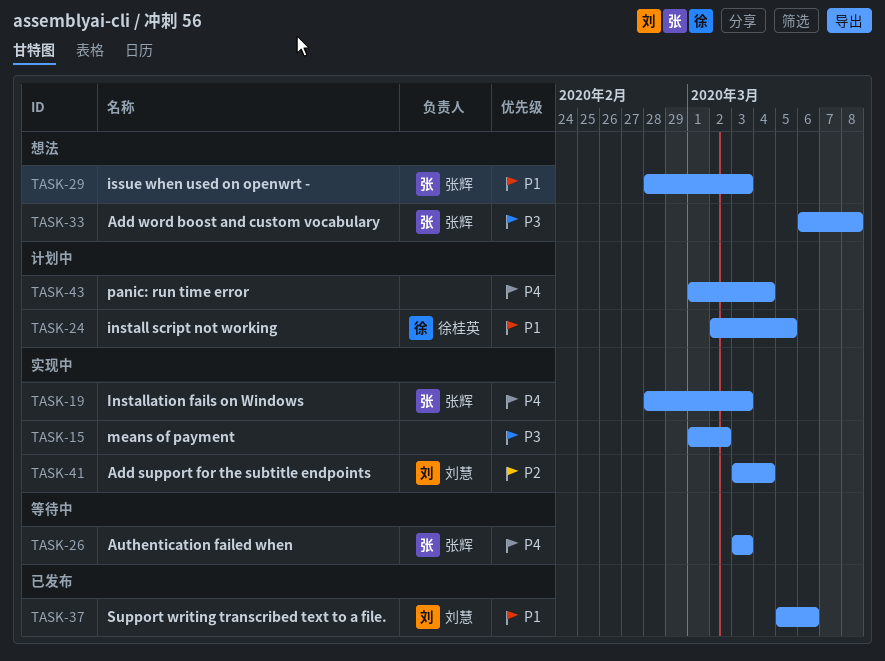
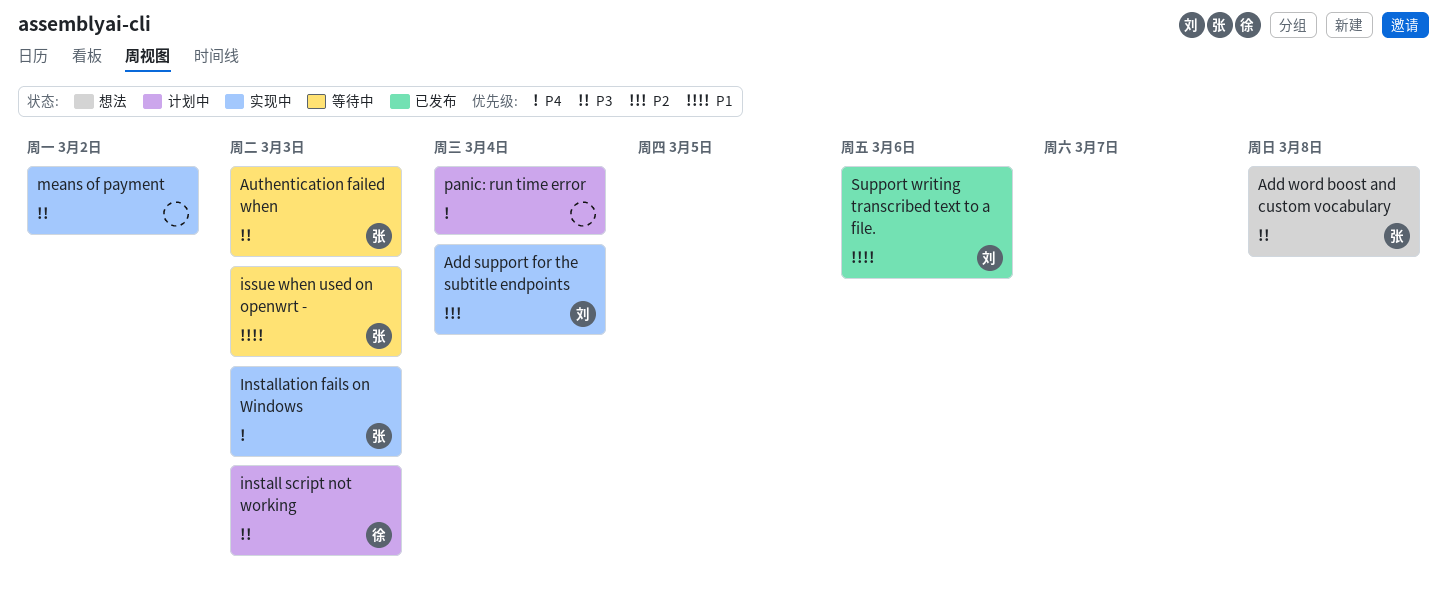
Authentication failed when, priority: P4 -> P3
install script not working, priority: P1 -> P3
install script not working, due: Mar 5 -> Mar 3
issue when used on openwrt -, status: 想法 -> 等待中

